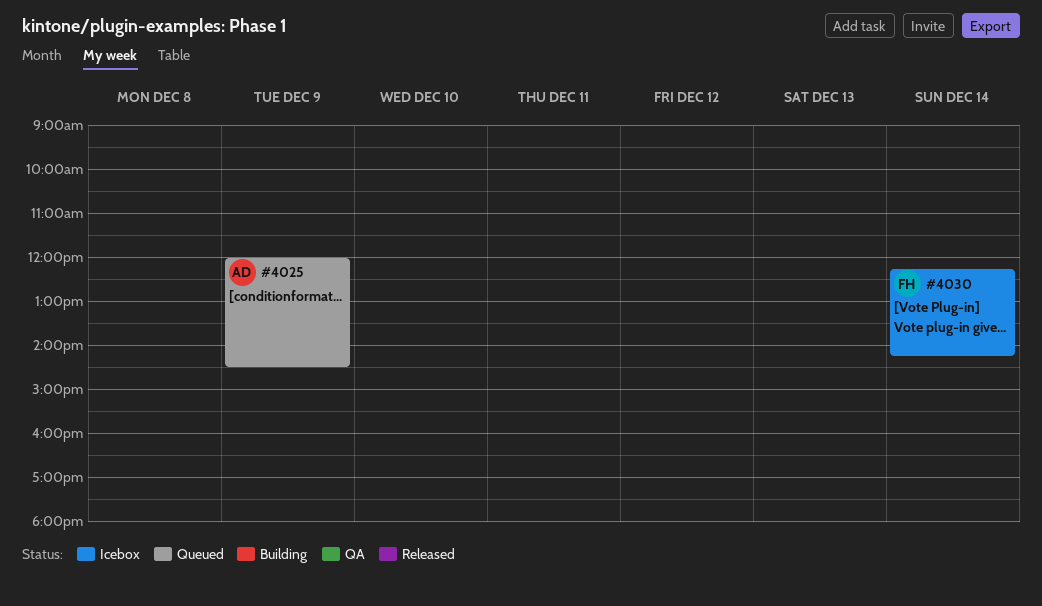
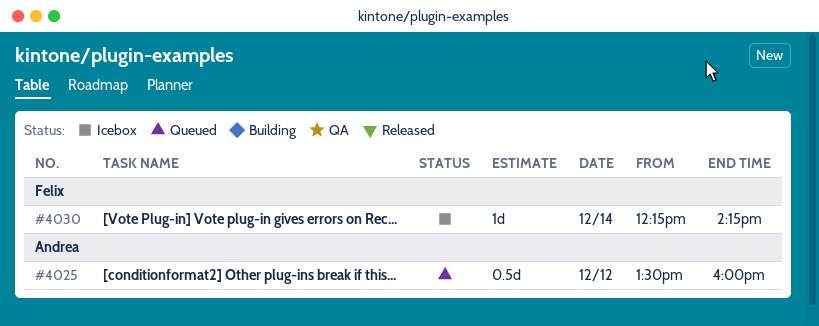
#4025, day: Dec 9 -> Dec 12
#4025, begins: 12:00 -> 13:30
#4025, ends: 14:30 -> 16:00

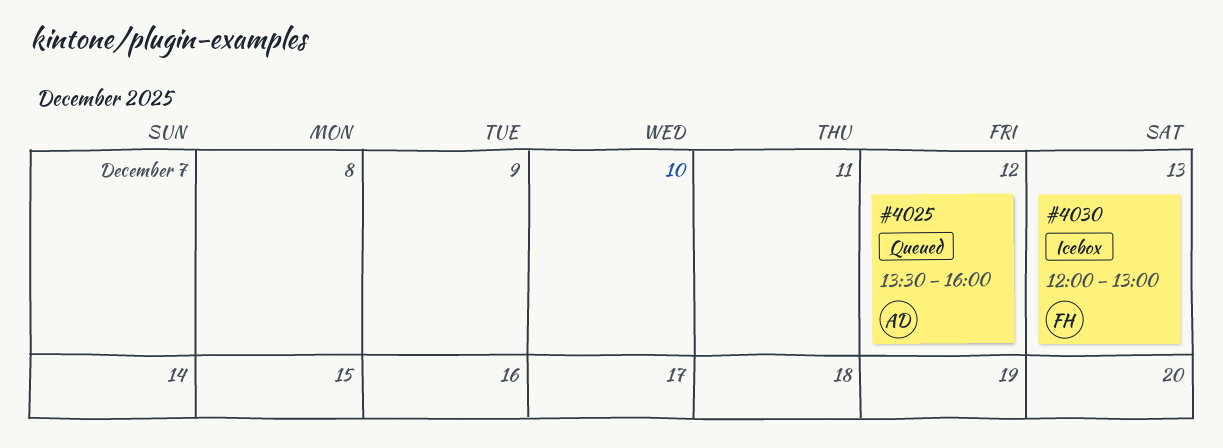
#4030, day: Dec 14 -> Dec 13
#4030, begins: 12:15 -> 12:00
#4030, ends: 14:15 -> 13:00

